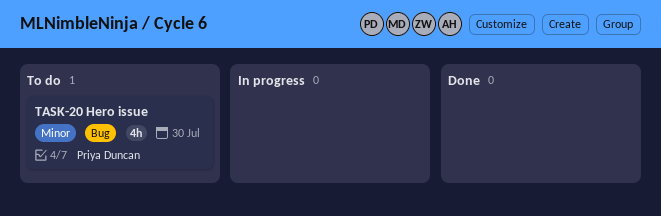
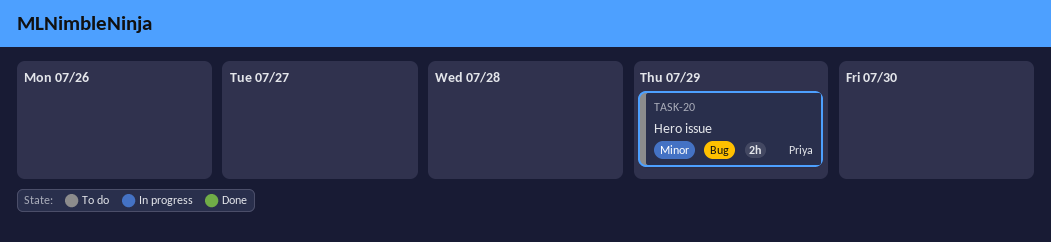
TASK-20, estimate: 4h -> 2h
TASK-20, due: Jul 30 -> Jul 29

